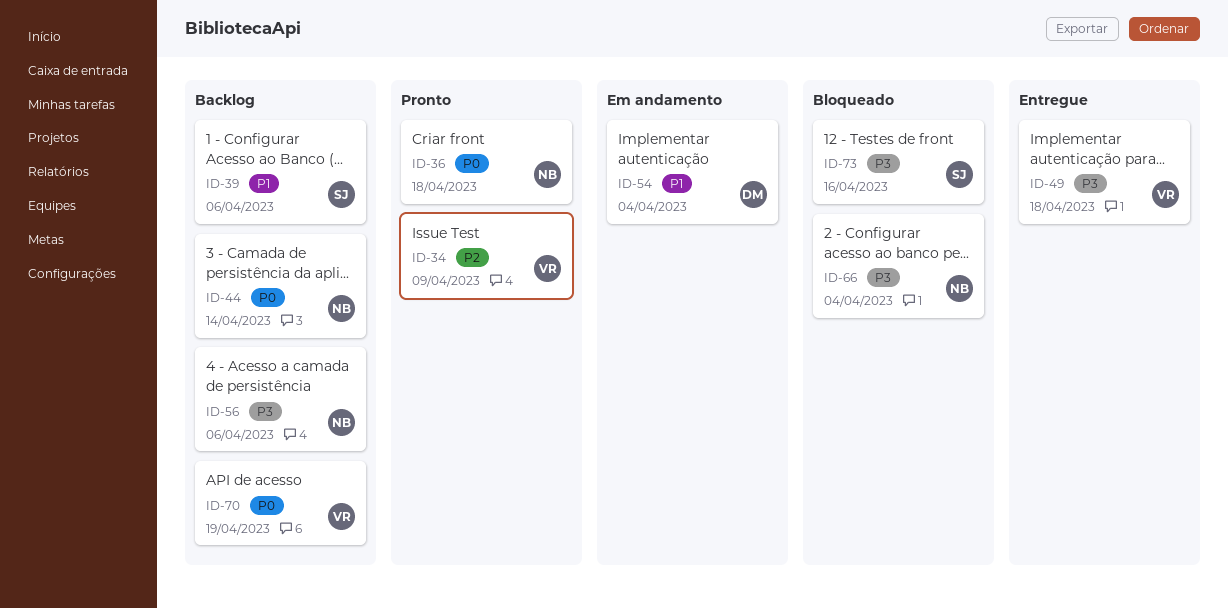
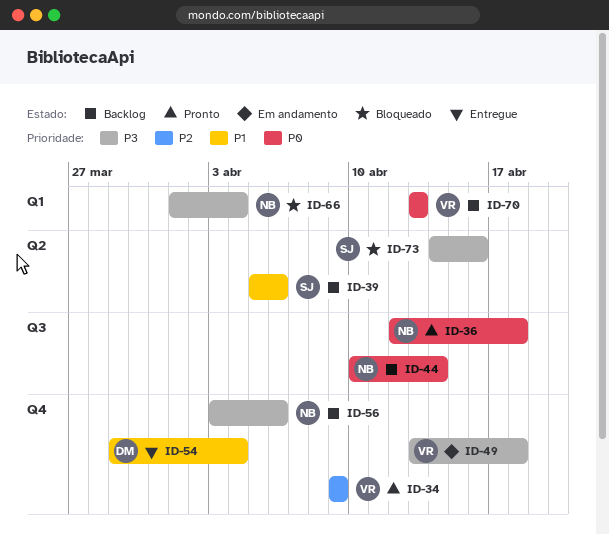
ID-49, status: Entregue -> Em andamento
ID-54, status: Em andamento -> Entregue
ID-70, due: Apr 19 -> Apr 13

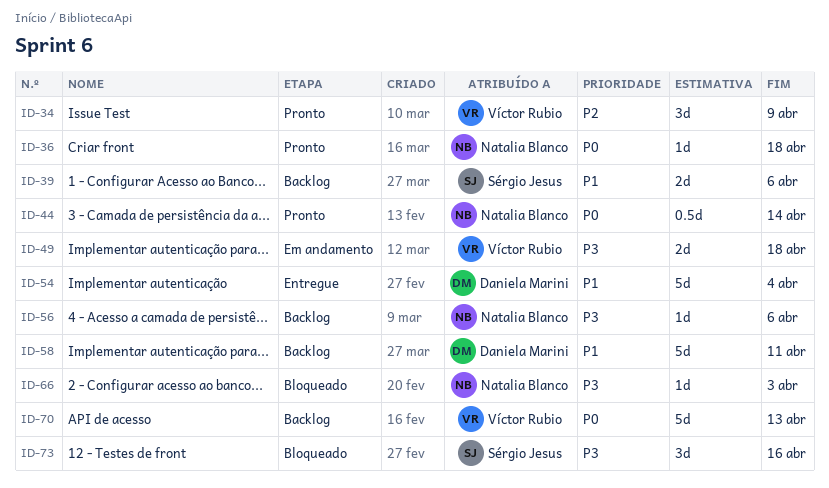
ID-44, status: Backlog -> Pronto
ID-58: none -> present
ID-66, due: Apr 4 -> Apr 3

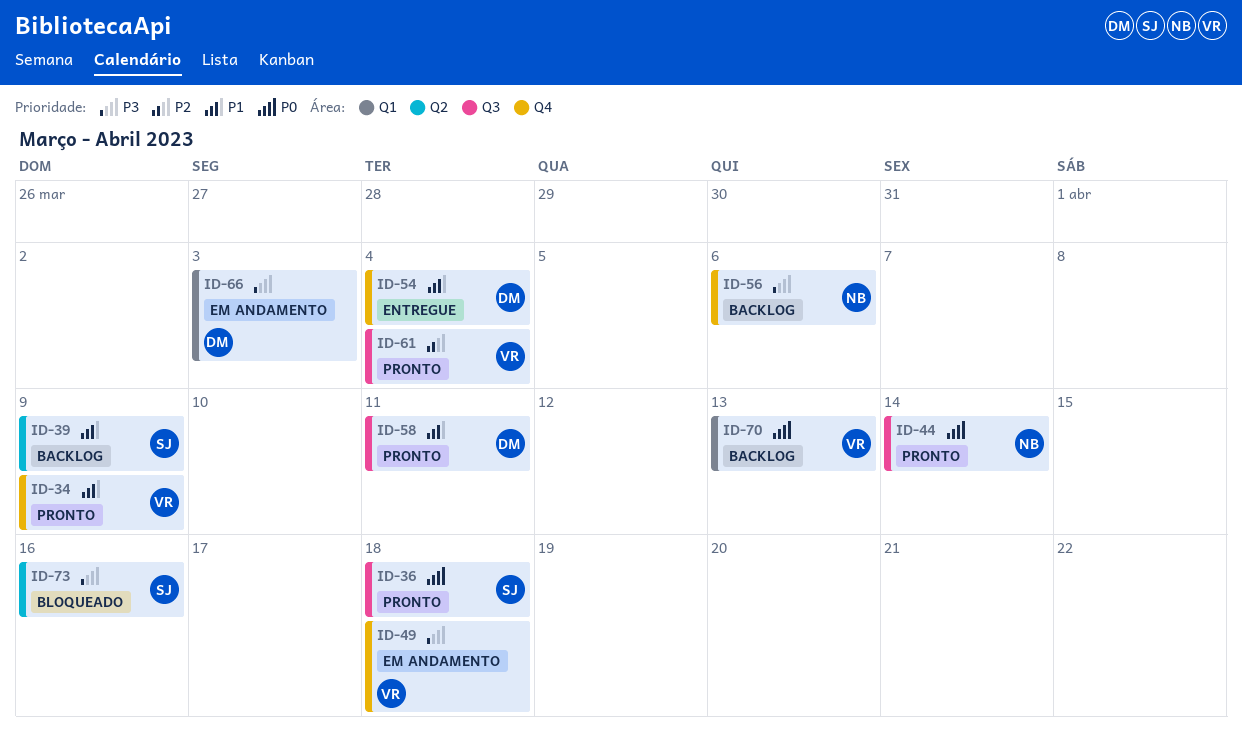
ID-34, priority: P2 -> P1
ID-36, owner: Natalia Blanco -> Sérgio Jesus
ID-39, due: Apr 6 -> Apr 9
ID-58, status: Backlog -> Pronto
ID-61: none -> present
ID-66, status: Bloqueado -> Em andamento
ID-66, owner: Natalia Blanco -> Daniela Marini

